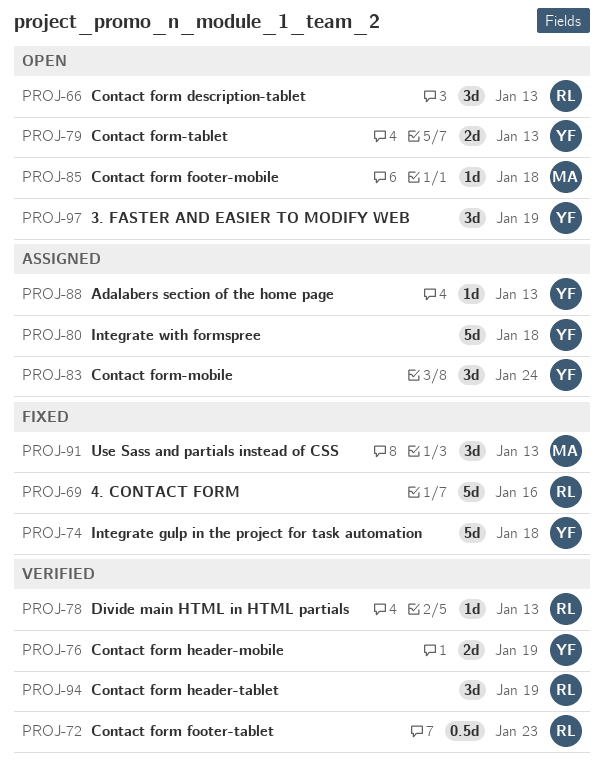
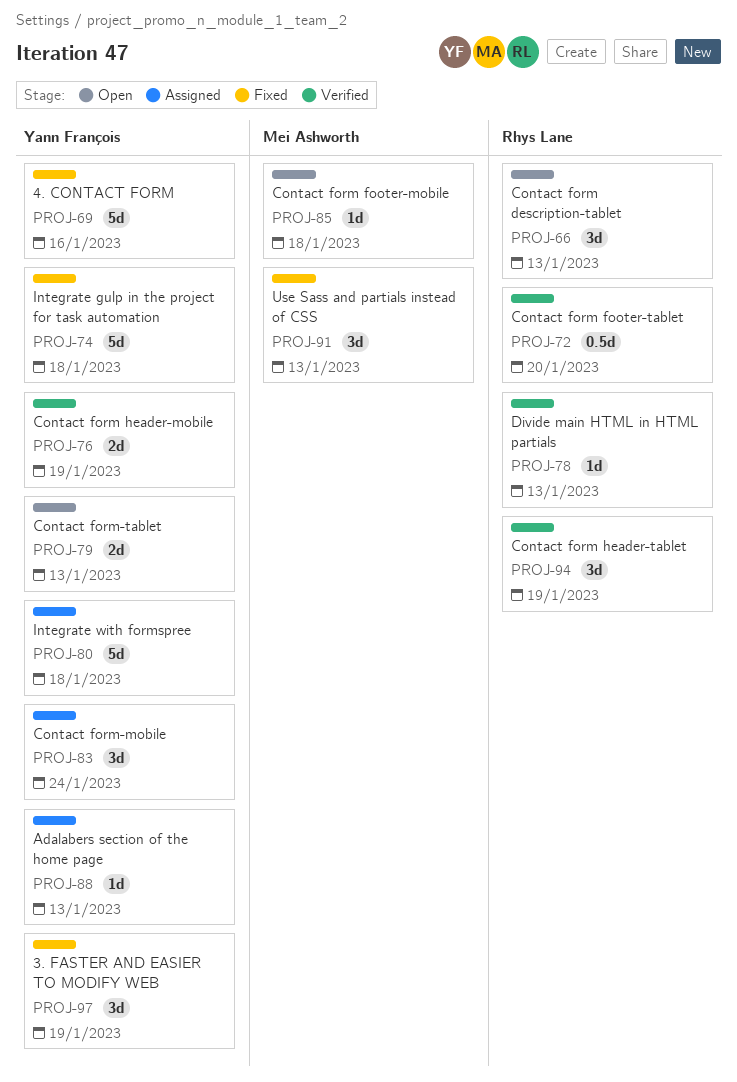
PROJ-69, owner: Rhys Lane -> Yann François
PROJ-72, due: Jan 23 -> Jan 20
PROJ-97, status: Open -> Fixed

